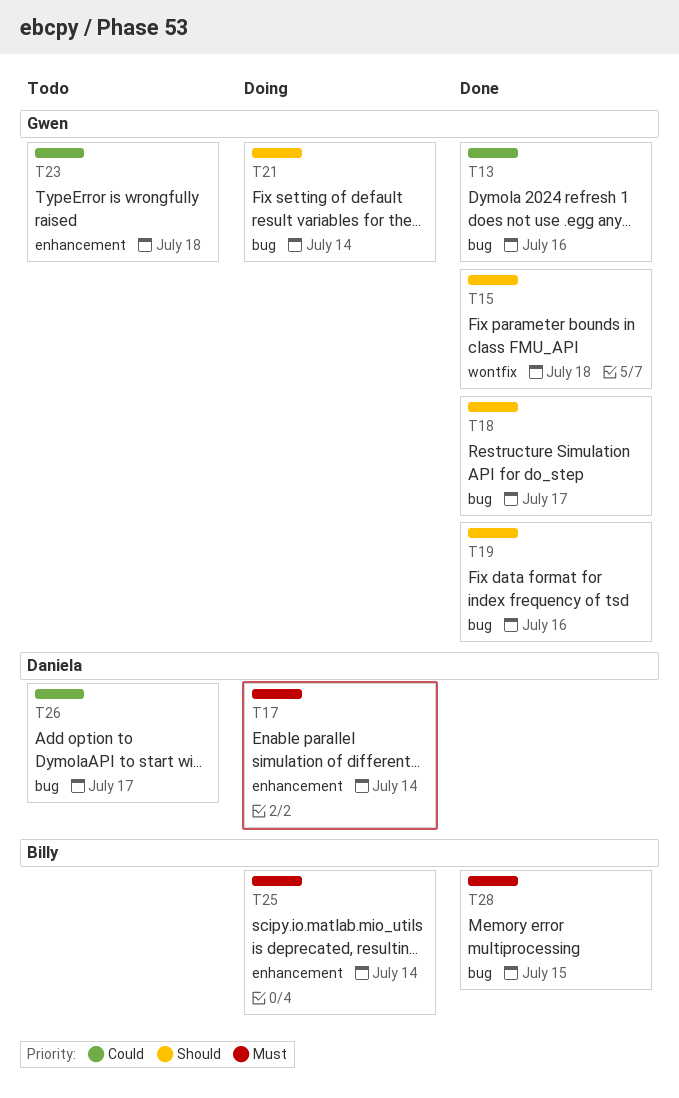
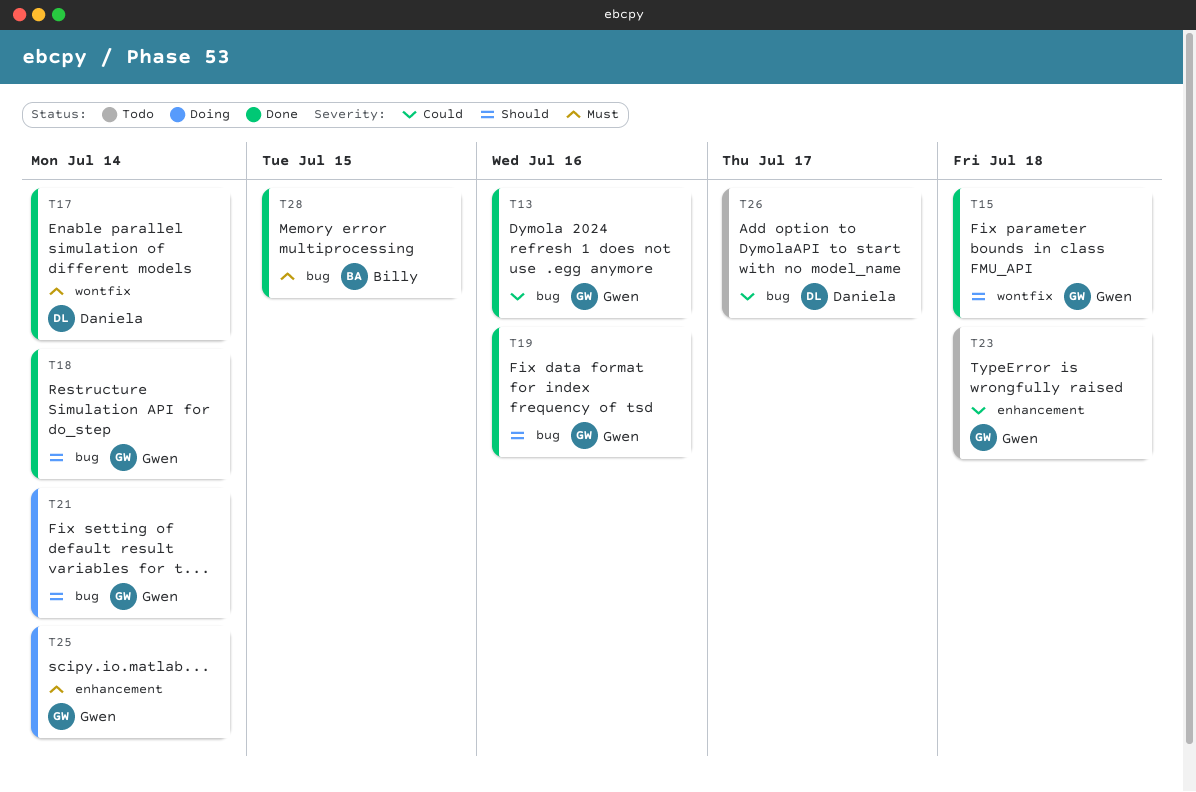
T17, status: Doing -> Done
T17, label: enhancement -> wontfix
T18, due: Jul 17 -> Jul 14
T25, owner: Billy -> Gwen

